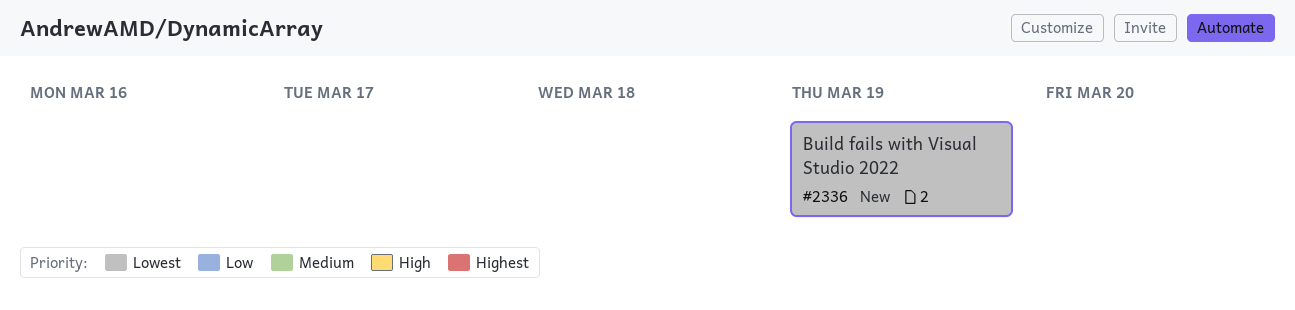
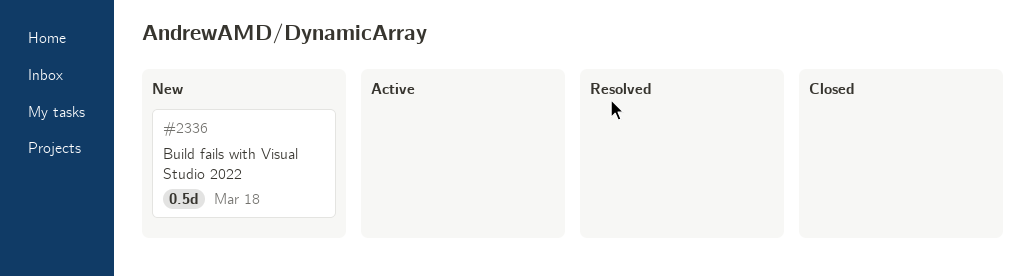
#2336, due: Mar 19 -> Mar 18

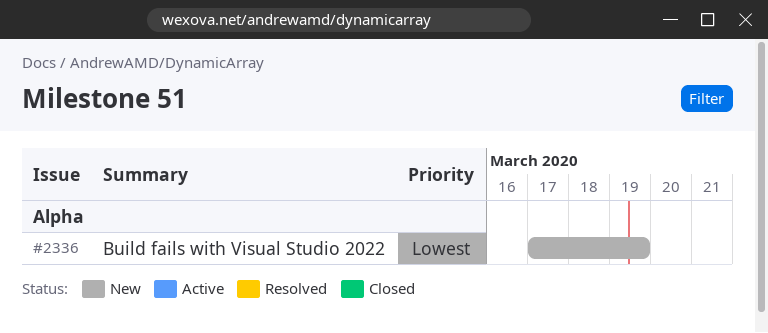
#2336, due: Mar 18 -> Mar 19

